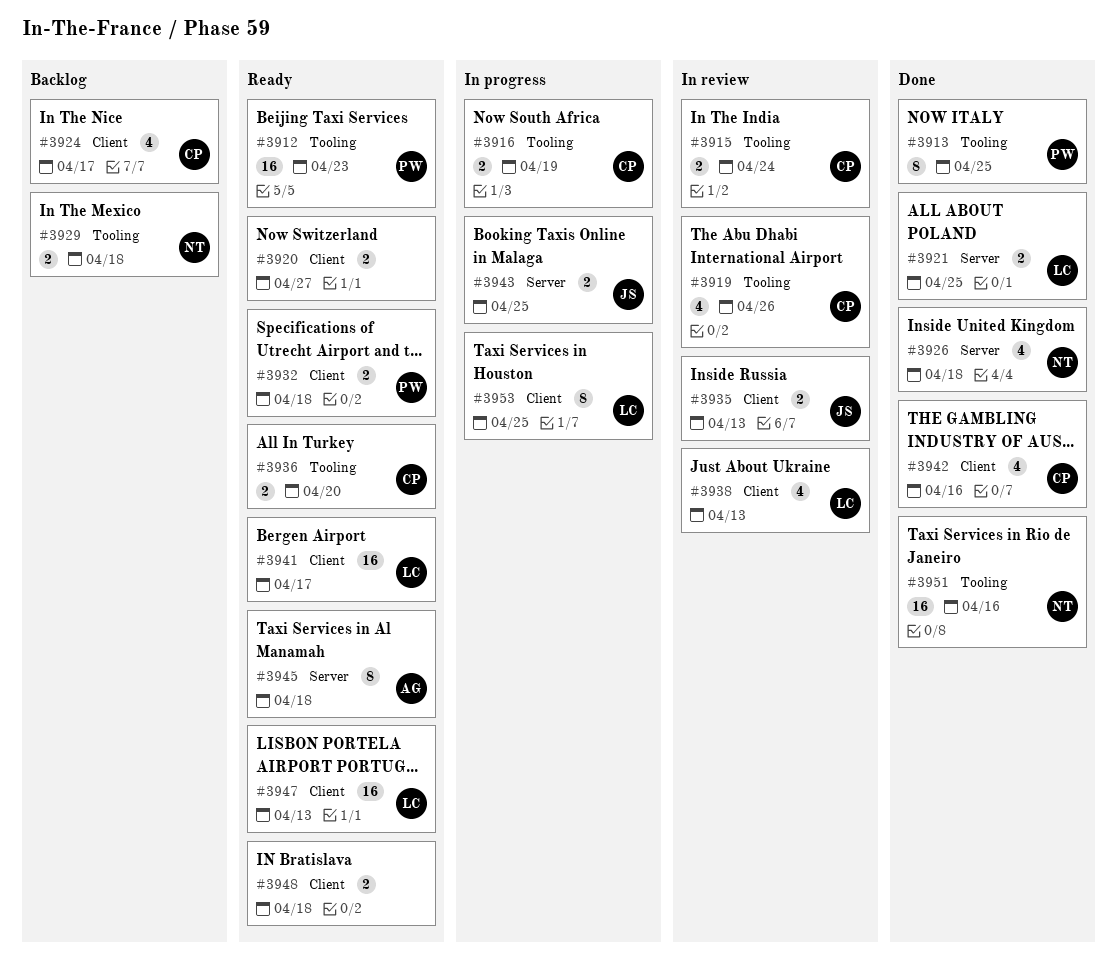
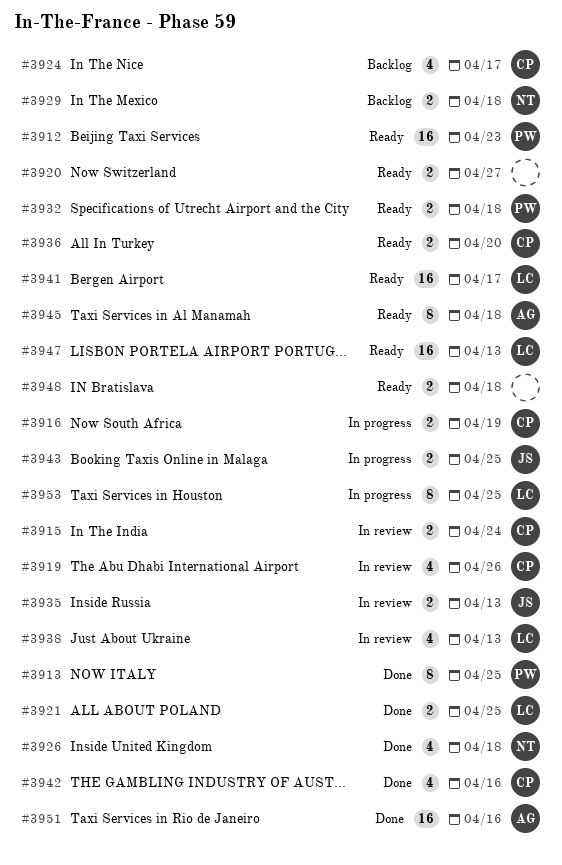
#3951, owner: NT -> AG

